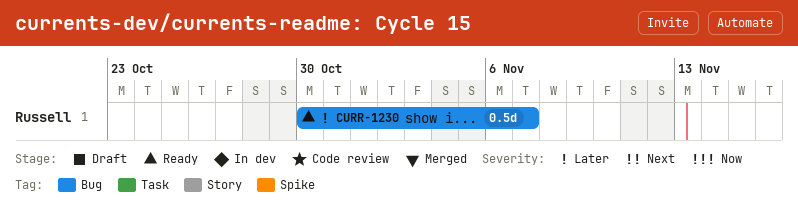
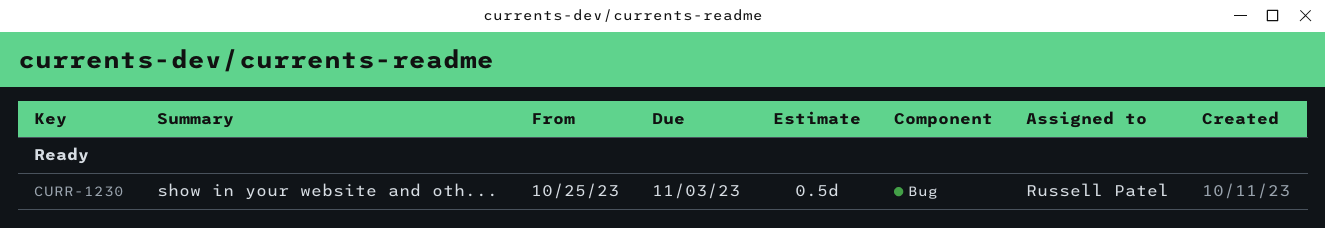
CURR-1230, start: Oct 30 -> Oct 25
CURR-1230, due: Nov 7 -> Nov 3

